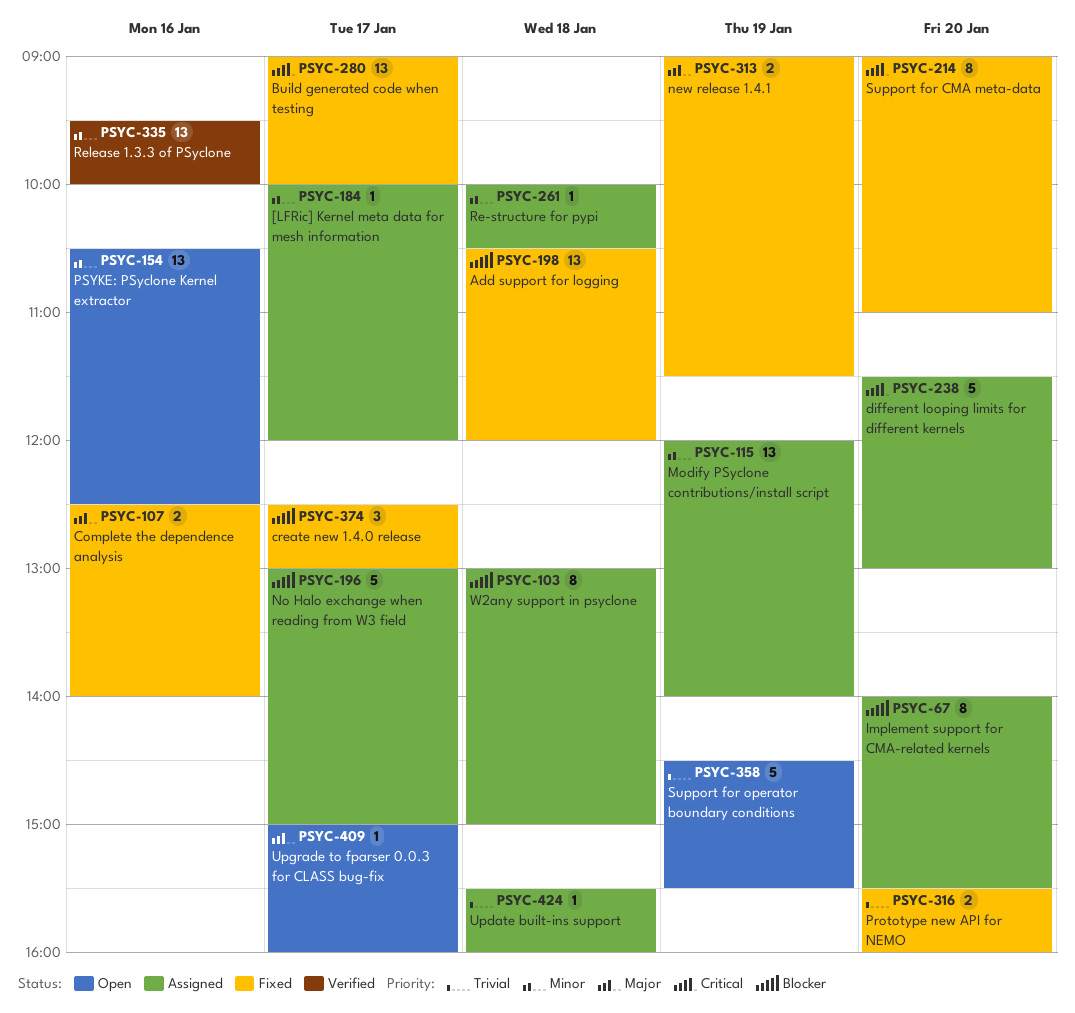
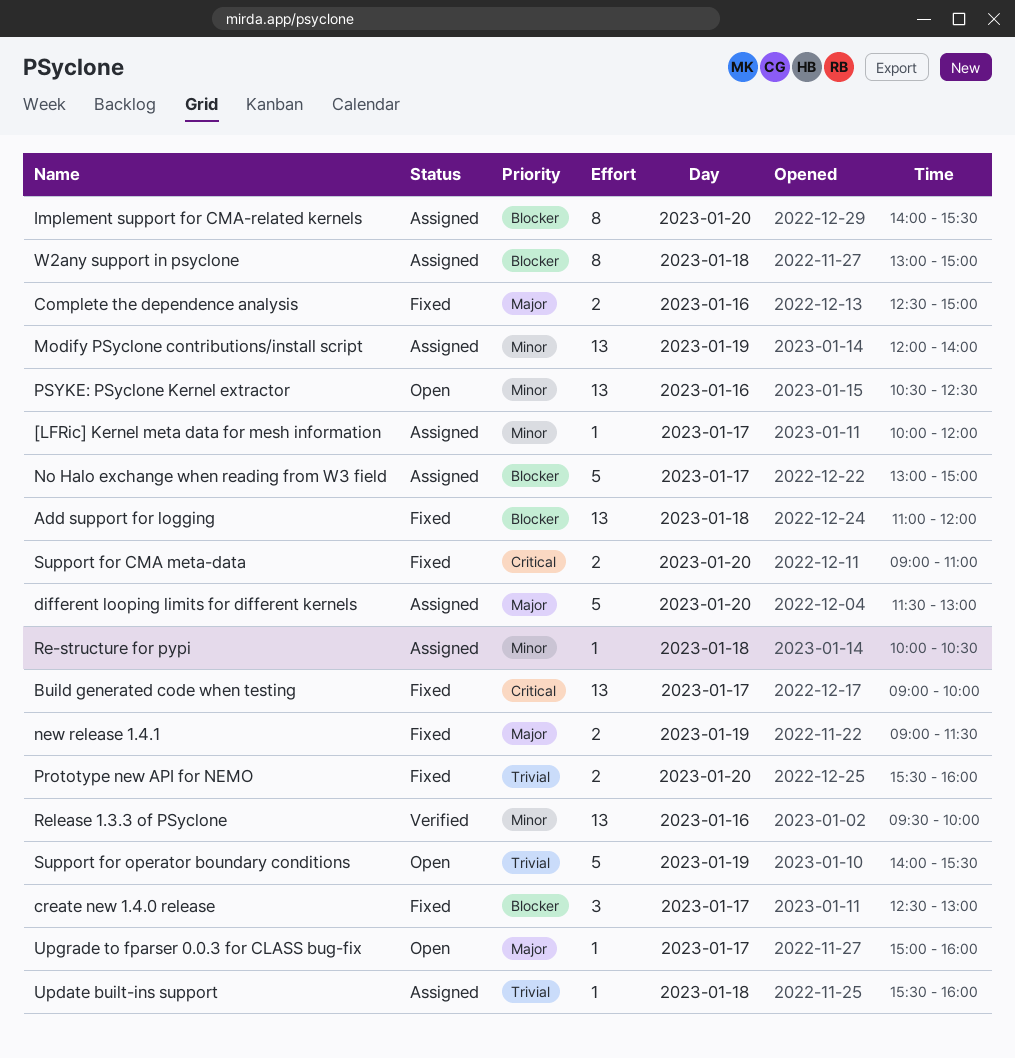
Add support for logging, begins: 10:30 -> 11:00
Complete the dependence analysis, ends: 14:00 -> 15:00
different looping limits for different kernels, priority: Critical -> Major
Support for CMA meta-data, estimate: 8 -> 2
Support for operator boundary conditions, begins: 14:30 -> 14:00

